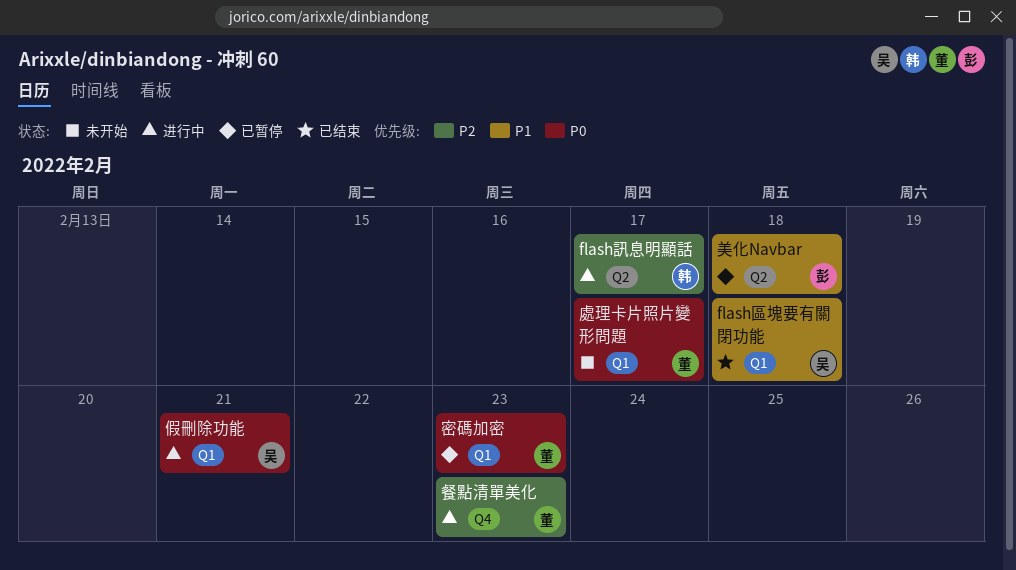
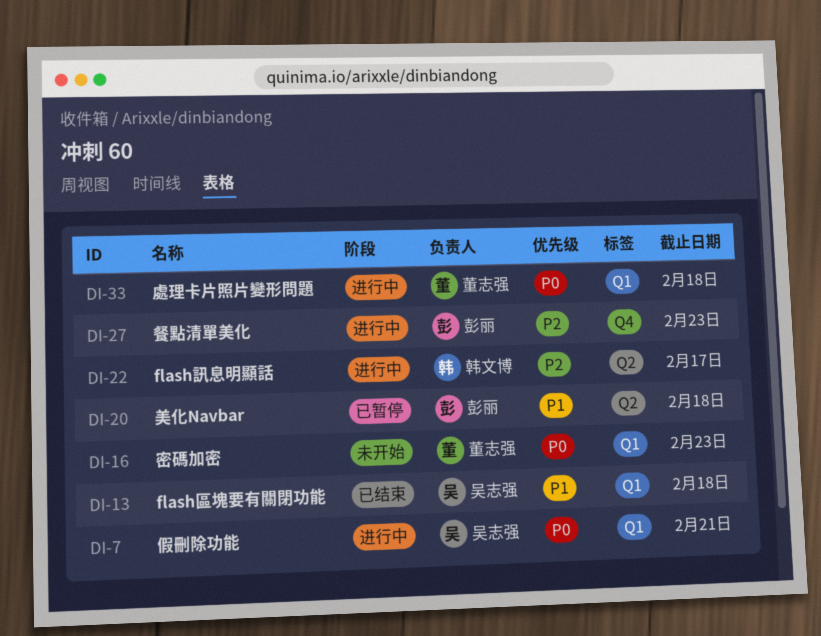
密碼加密, status: 已暂停 -> 未开始
處理卡片照片變形問題, status: 未开始 -> 进行中
處理卡片照片變形問題, due: Feb 17 -> Feb 18
餐點清單美化, owner: 董志强 -> 彭丽

